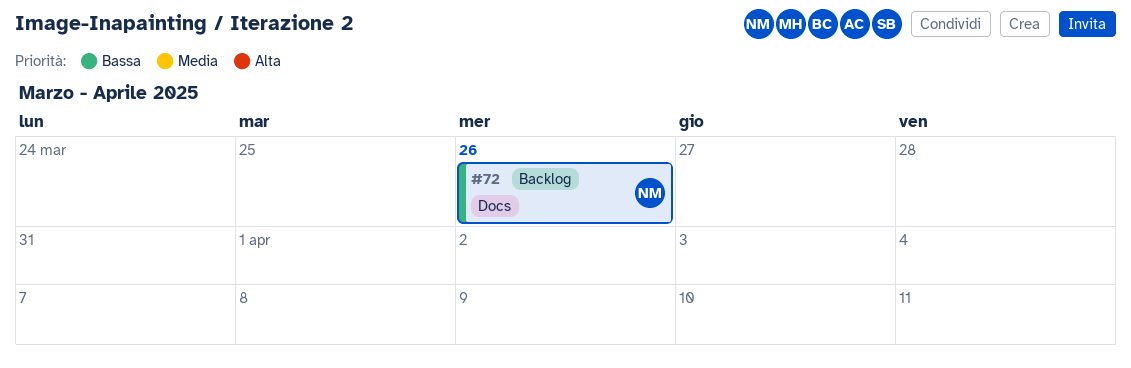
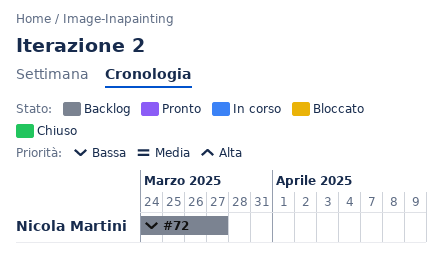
#72, due: Mar 26 -> Mar 27

